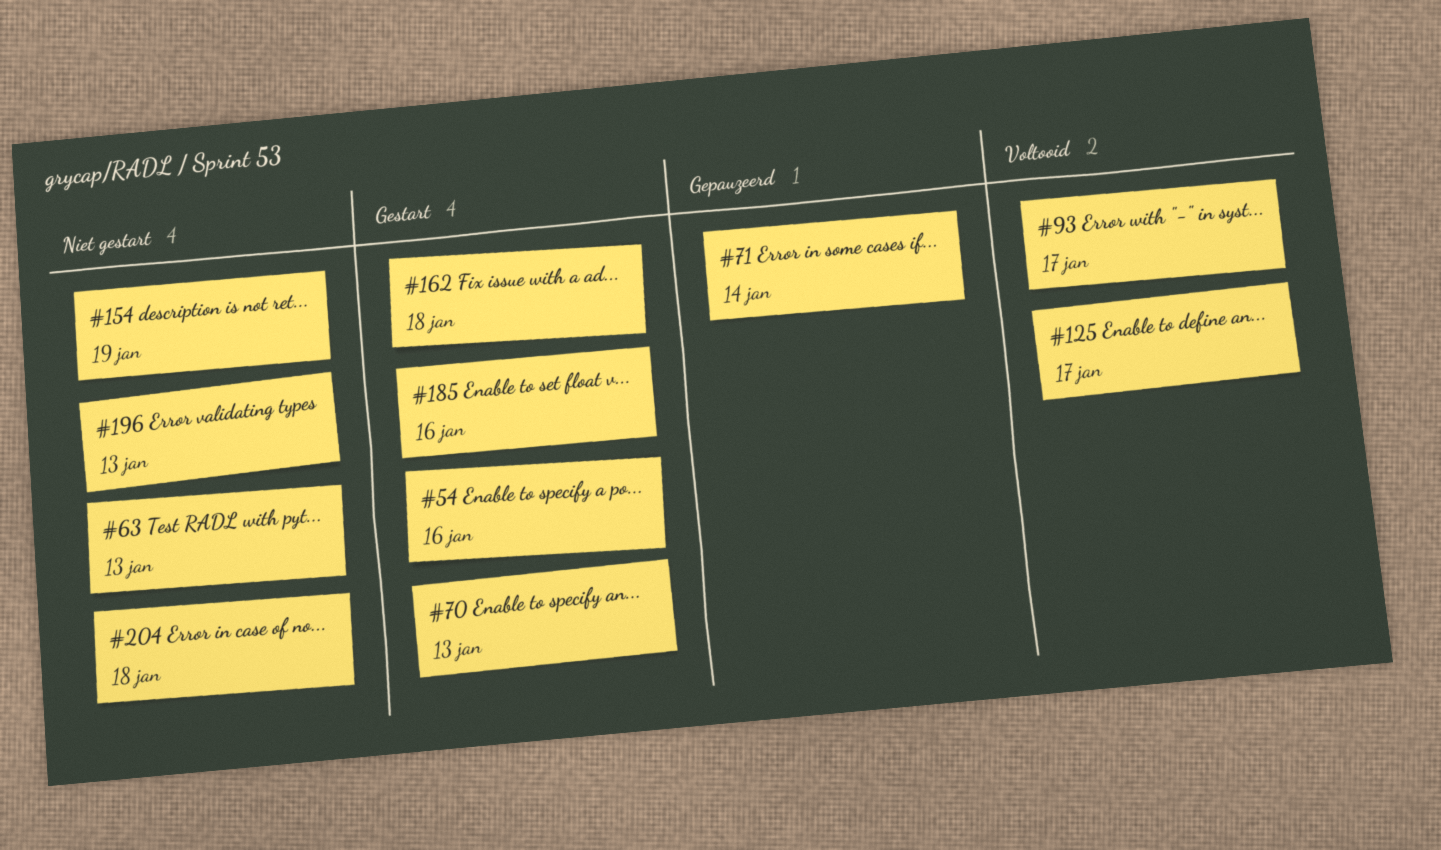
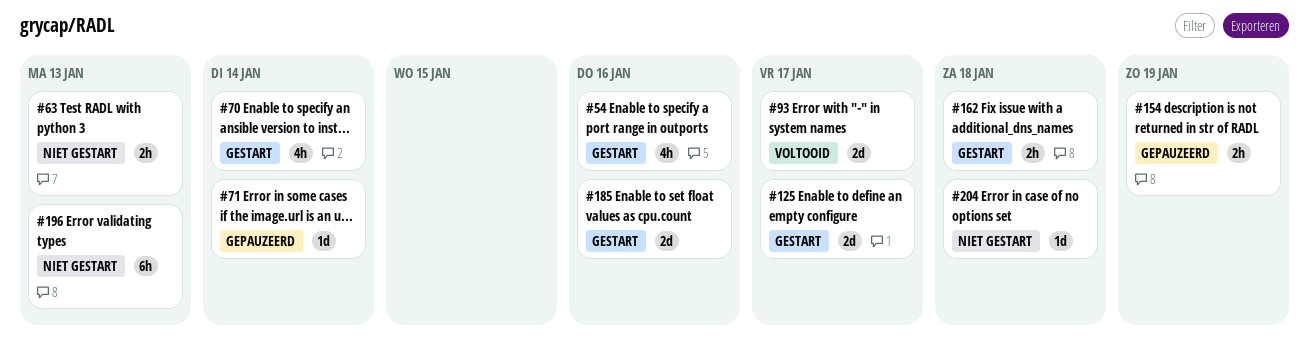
#70, due: Jan 13 -> Jan 14
#125, status: Voltooid -> Gestart
#154, status: Niet gestart -> Gepauzeerd

